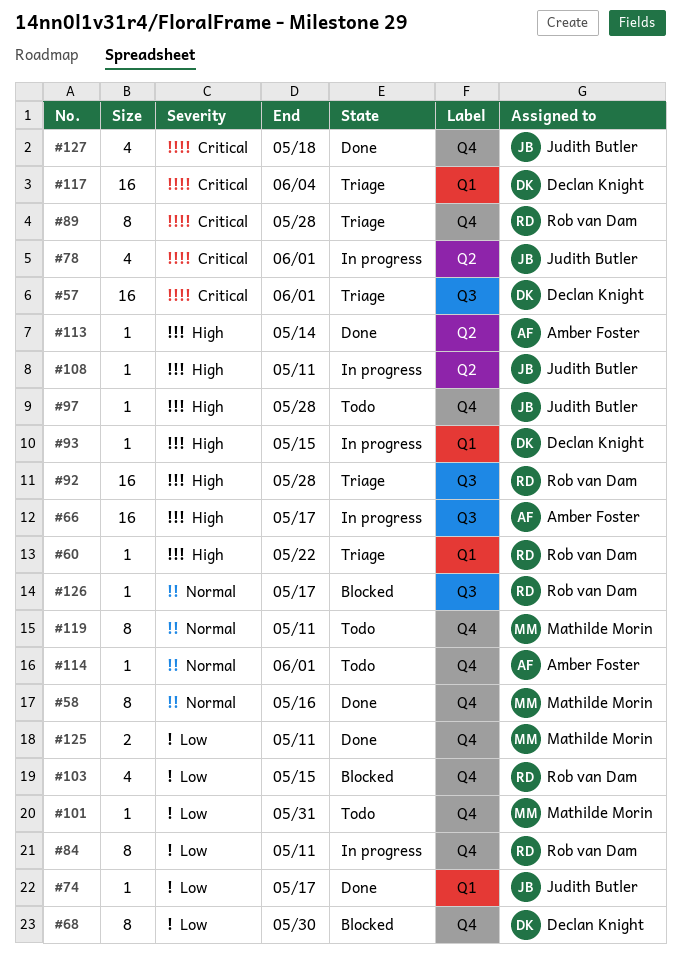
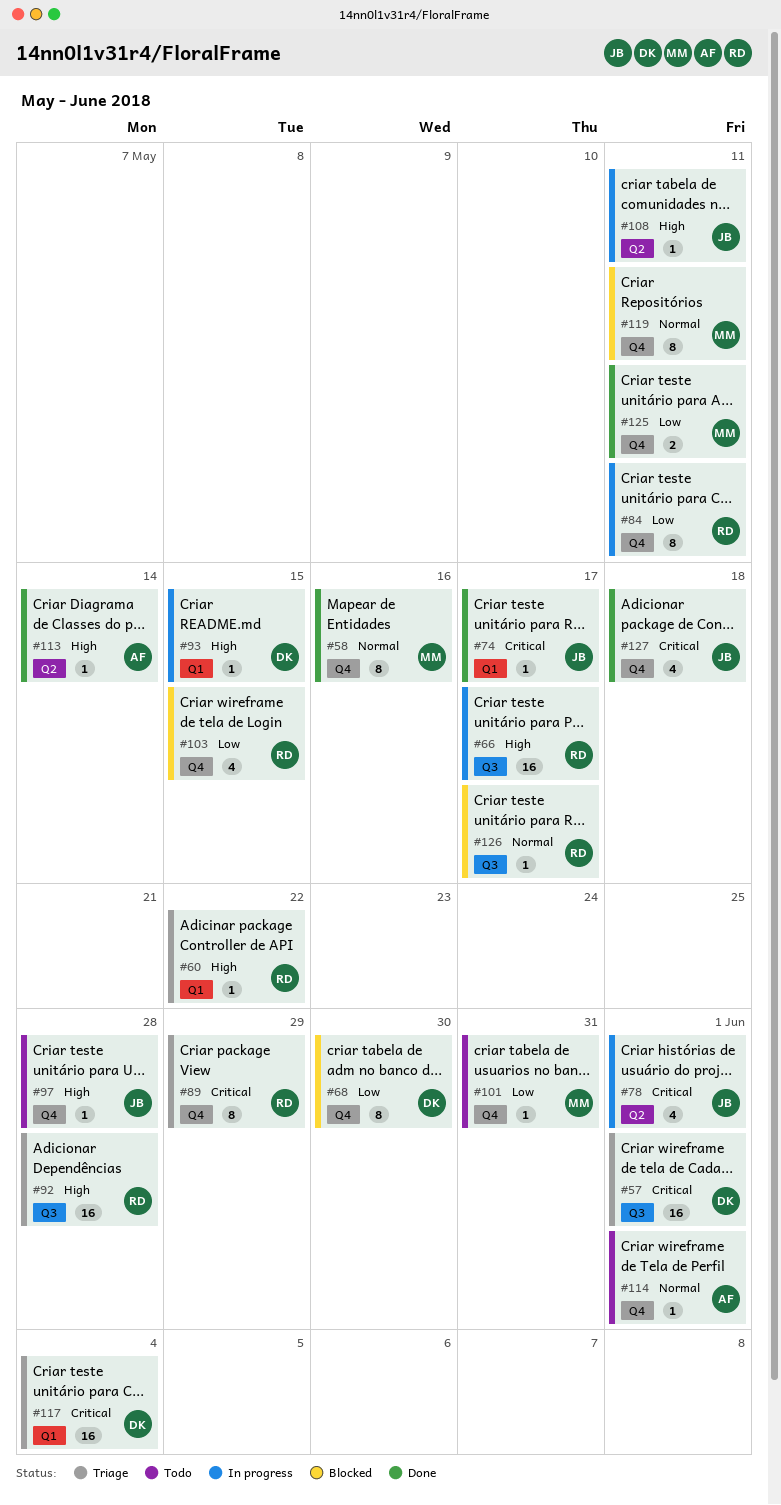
#66, owner: Amber Foster -> Rob van Dam
#74, priority: Low -> Critical
#89, due: May 28 -> May 29
#119, status: Todo -> Blocked

